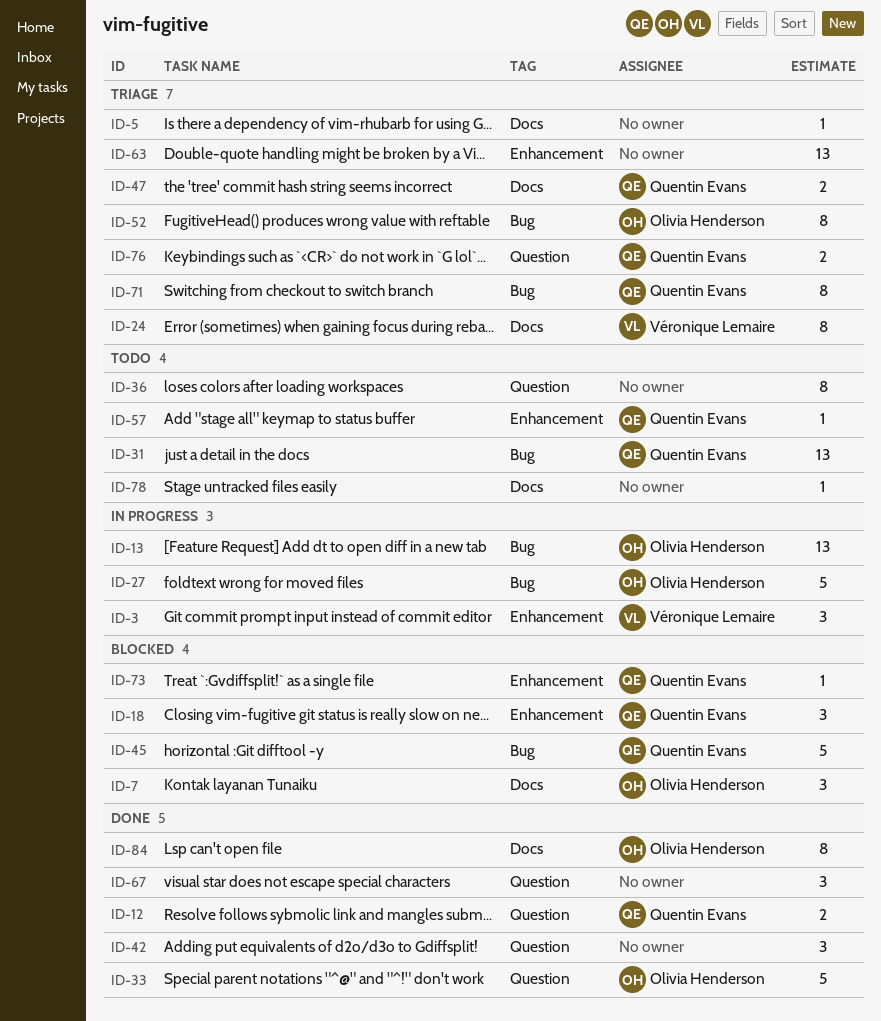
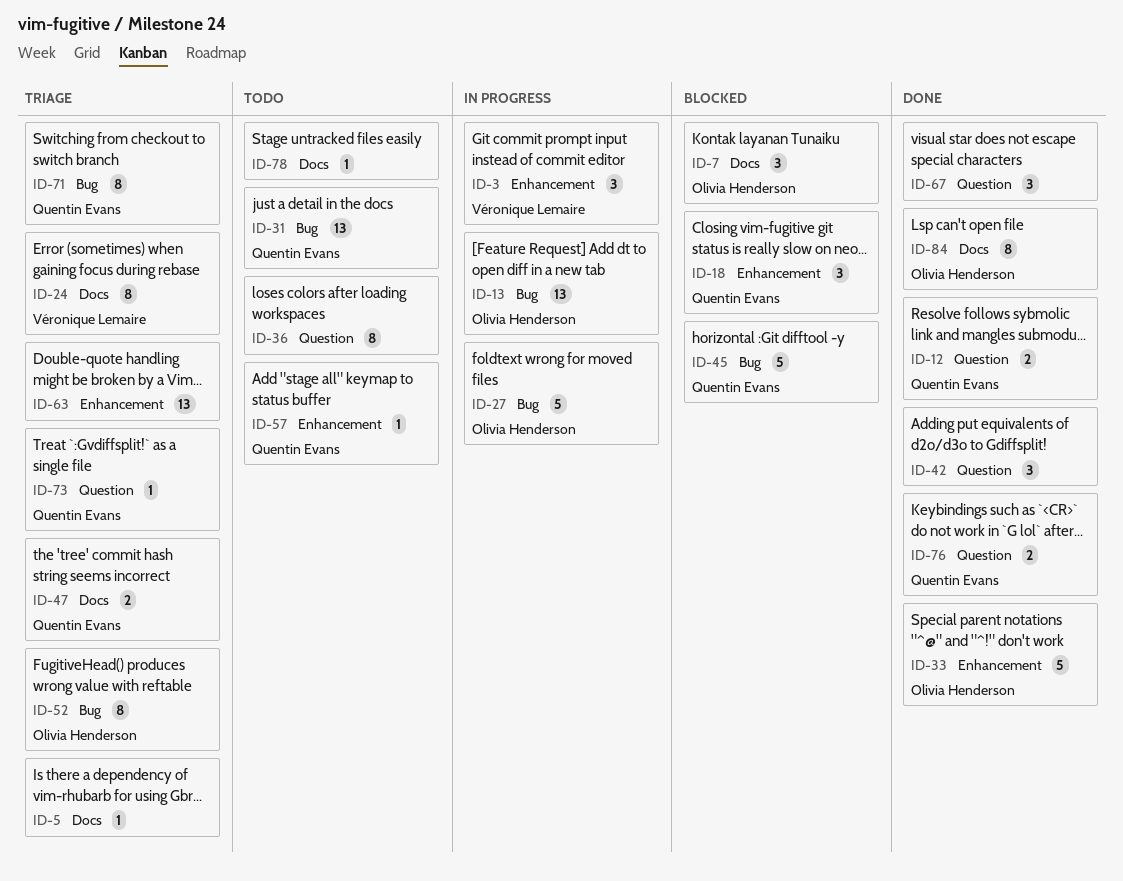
ID-33, label: Question -> Enhancement
ID-73, status: Blocked -> Triage
ID-73, label: Enhancement -> Question
ID-76, status: Triage -> Done

